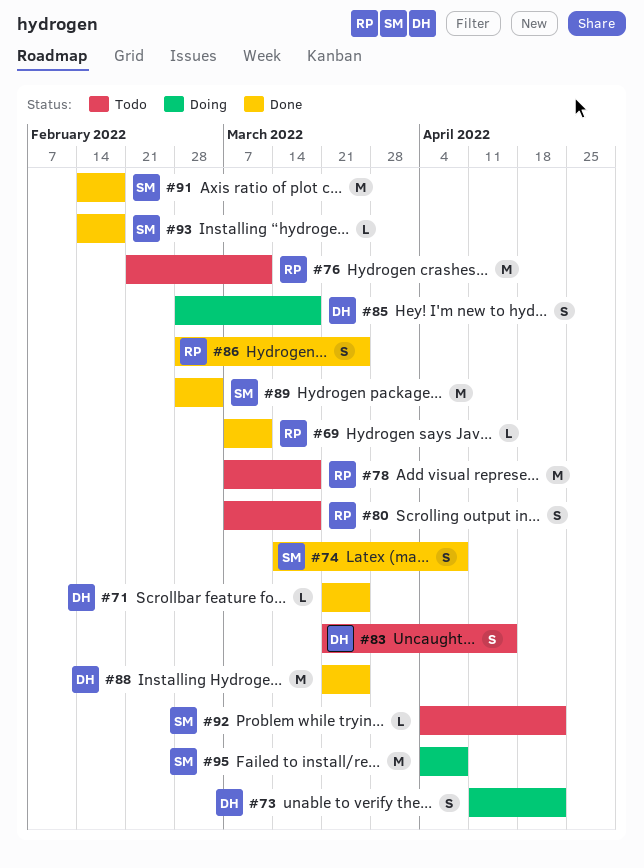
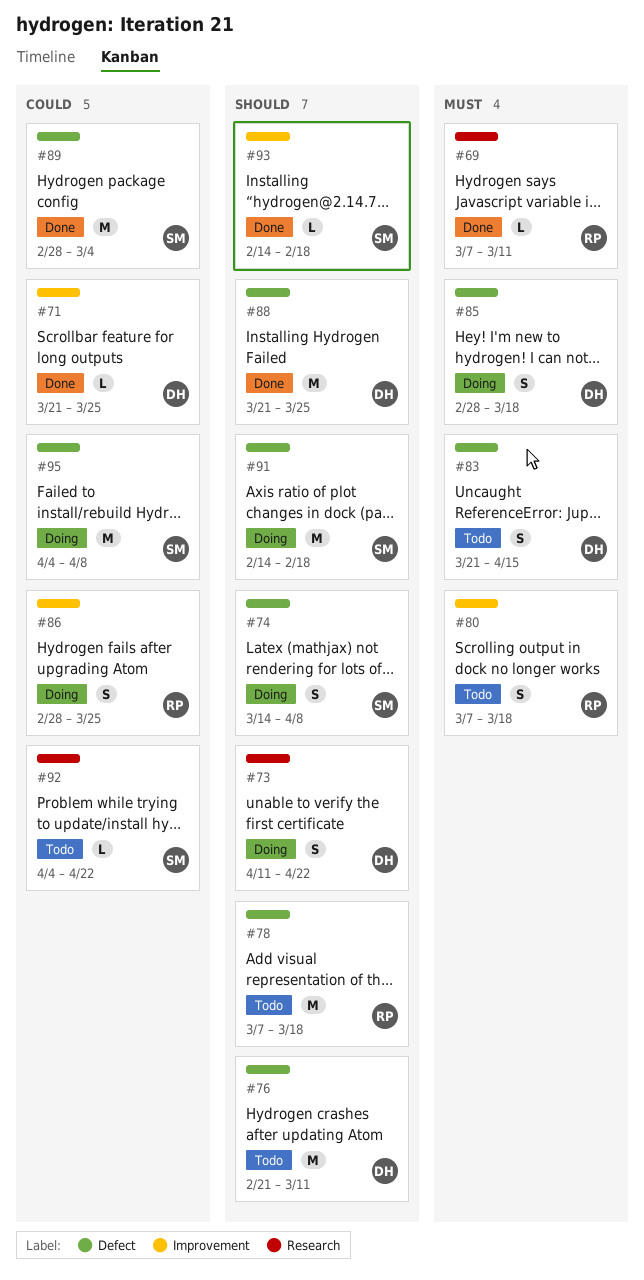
#74, status: Done -> Doing
#76, owner: RP -> DH
#86, status: Done -> Doing
#91, status: Done -> Doing

